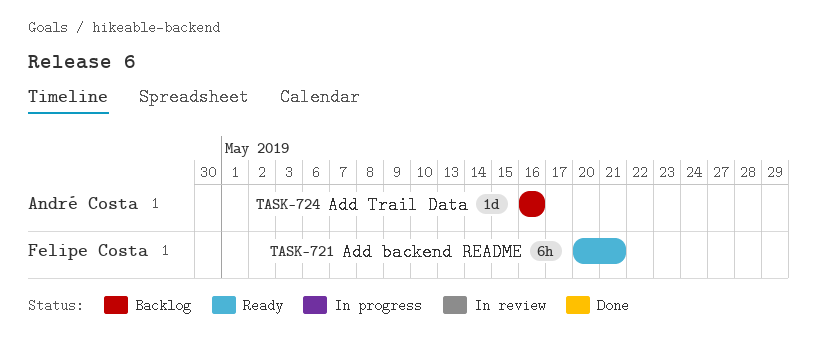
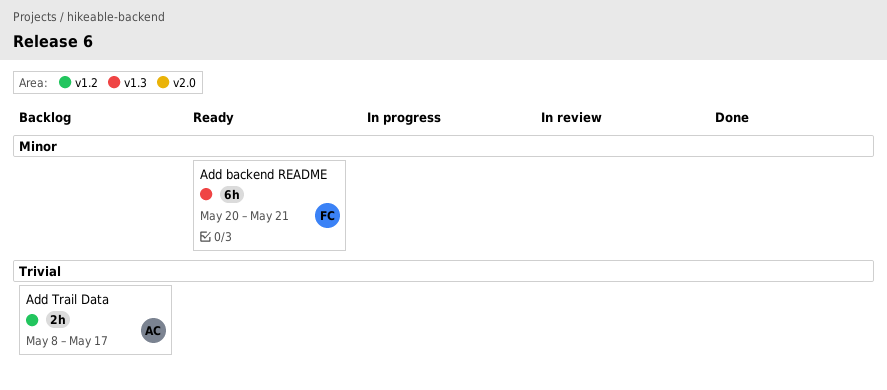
Add Trail Data, estimate: 1d -> 2h
Add Trail Data, start: May 16 -> May 8
Add Trail Data, due: May 16 -> May 17

